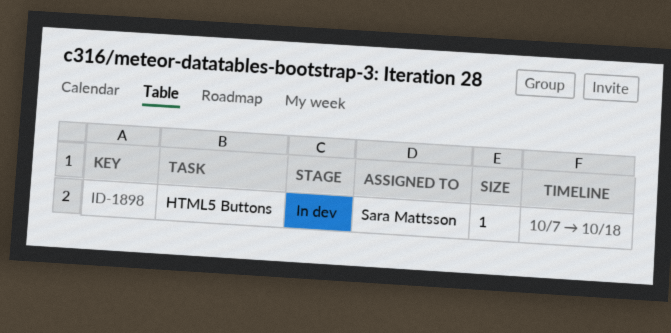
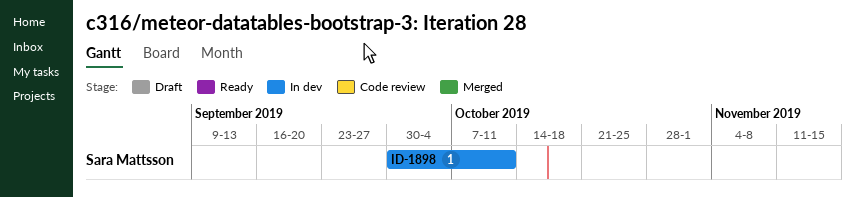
ID-1898, start: Oct 7 -> Sep 30
ID-1898, due: Oct 18 -> Oct 11

